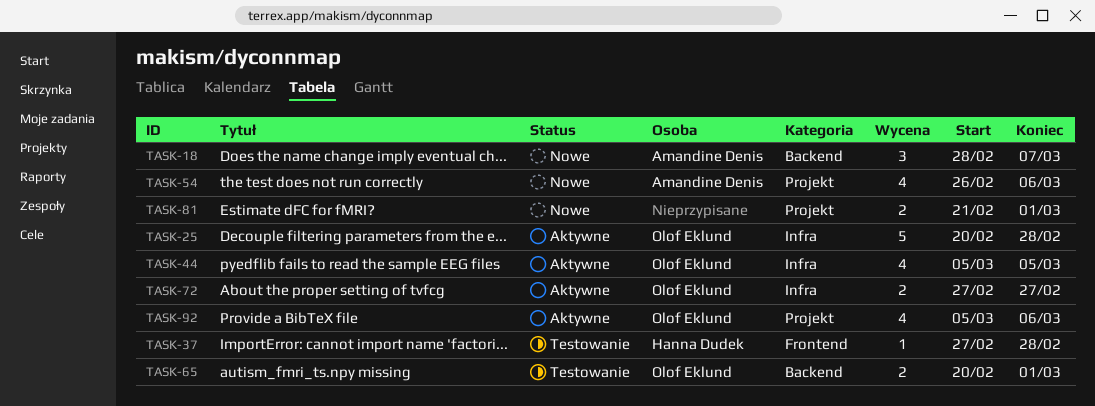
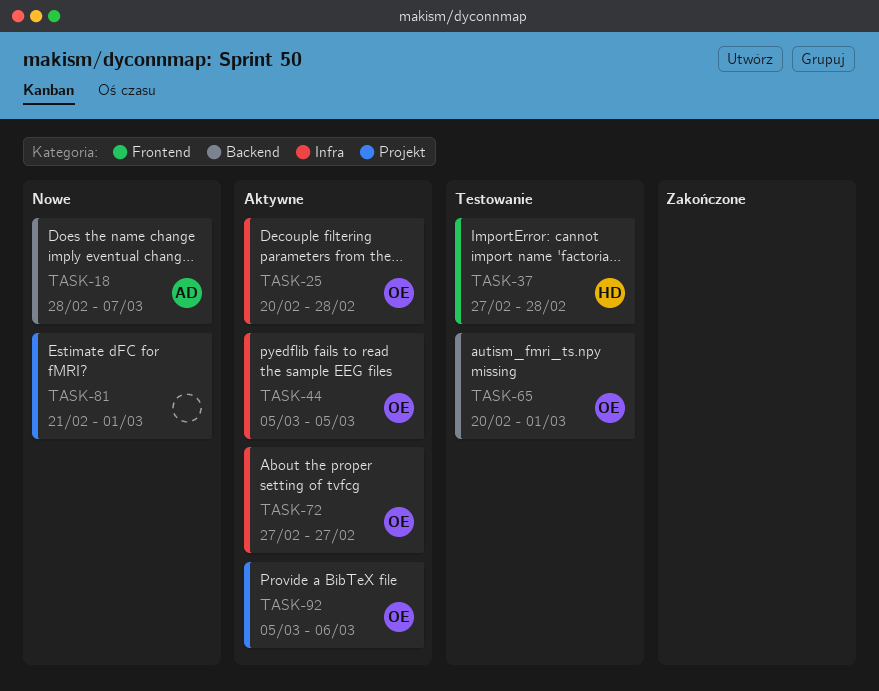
TASK-54: present -> none

